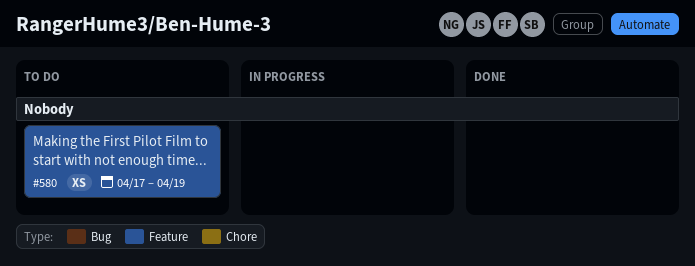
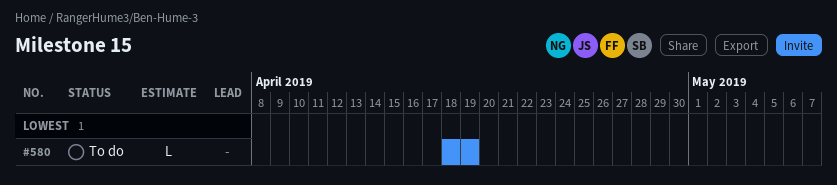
#580, estimate: XS -> L
#580, start: Apr 17 -> Apr 18

